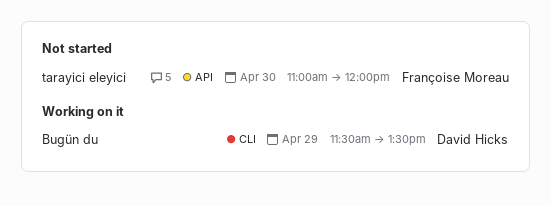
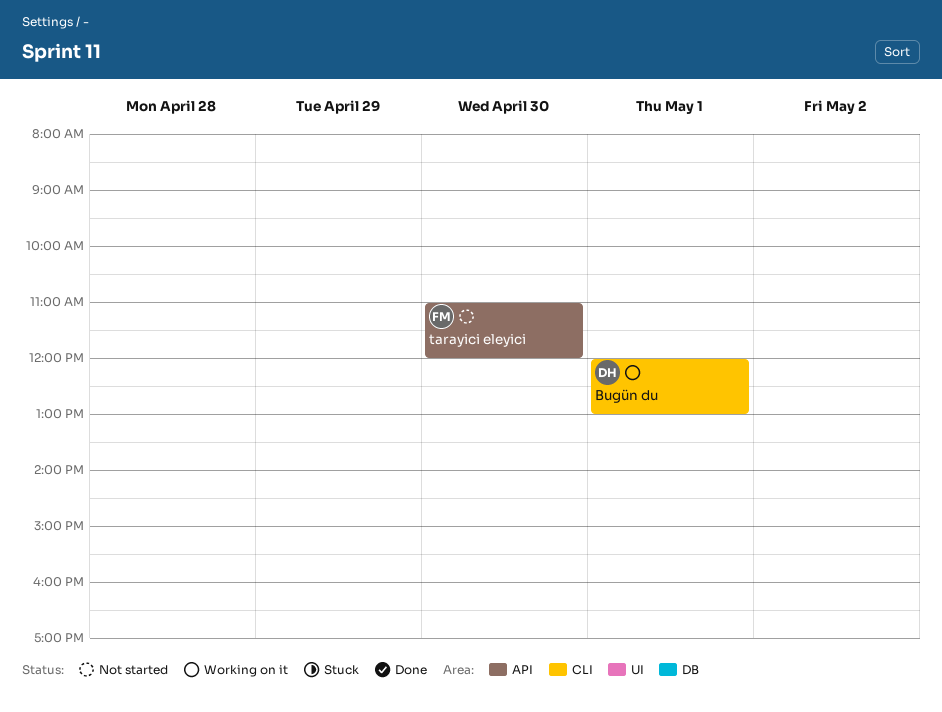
Bugün du, day: Apr 29 -> May 1
Bugün du, begins: 11:30 -> 12:00
Bugün du, ends: 13:30 -> 13:00

